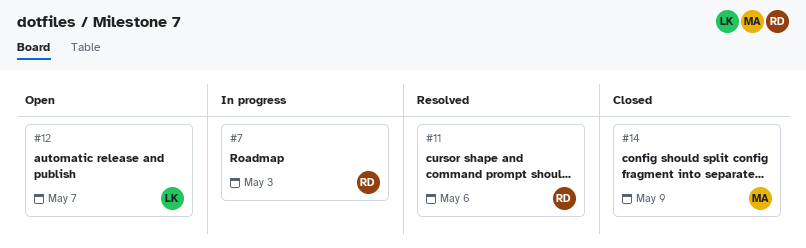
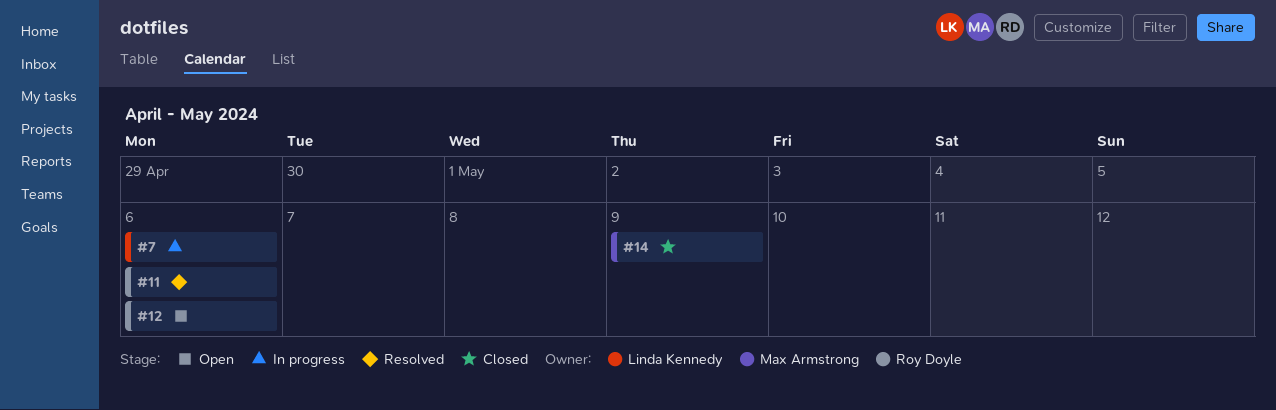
#7, owner: Roy Doyle -> Linda Kennedy
#7, due: May 3 -> May 6
#12, owner: Linda Kennedy -> Roy Doyle
#12, due: May 7 -> May 6

